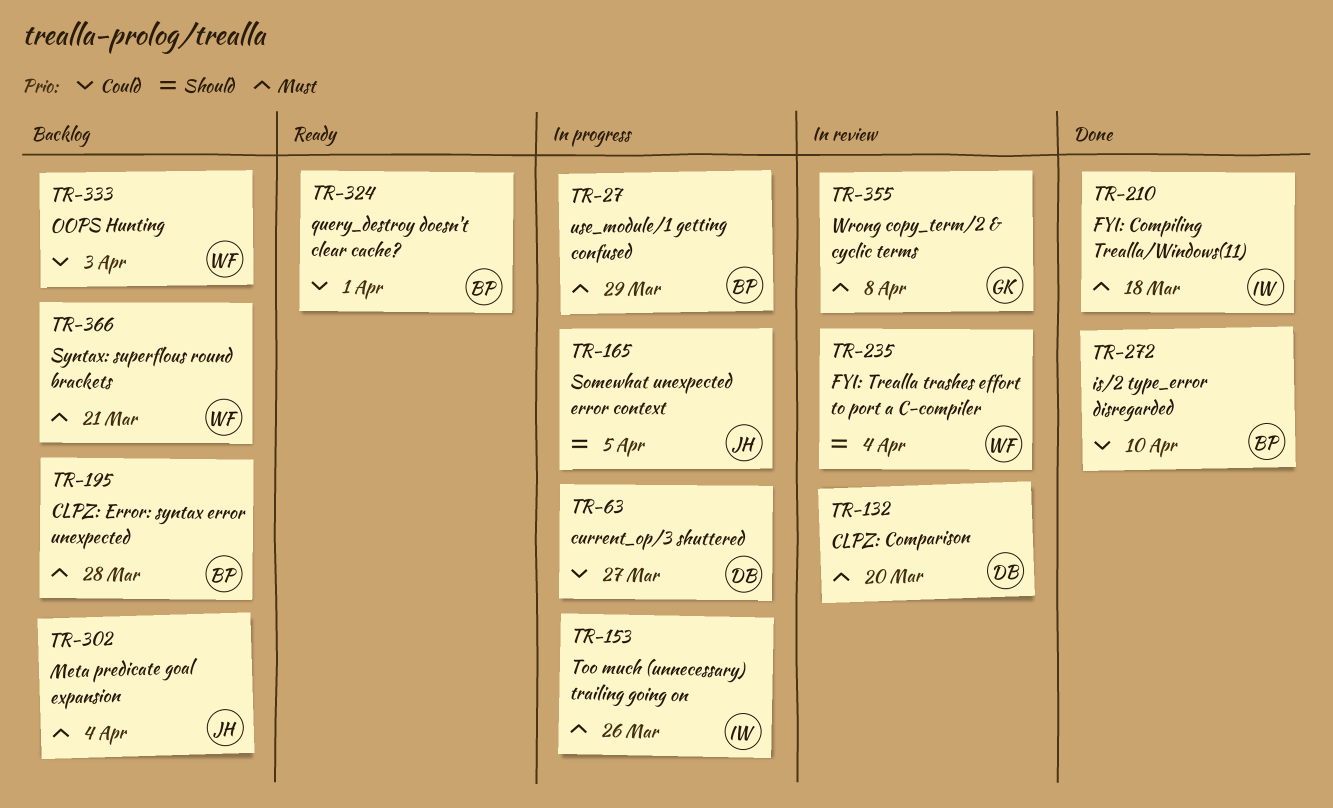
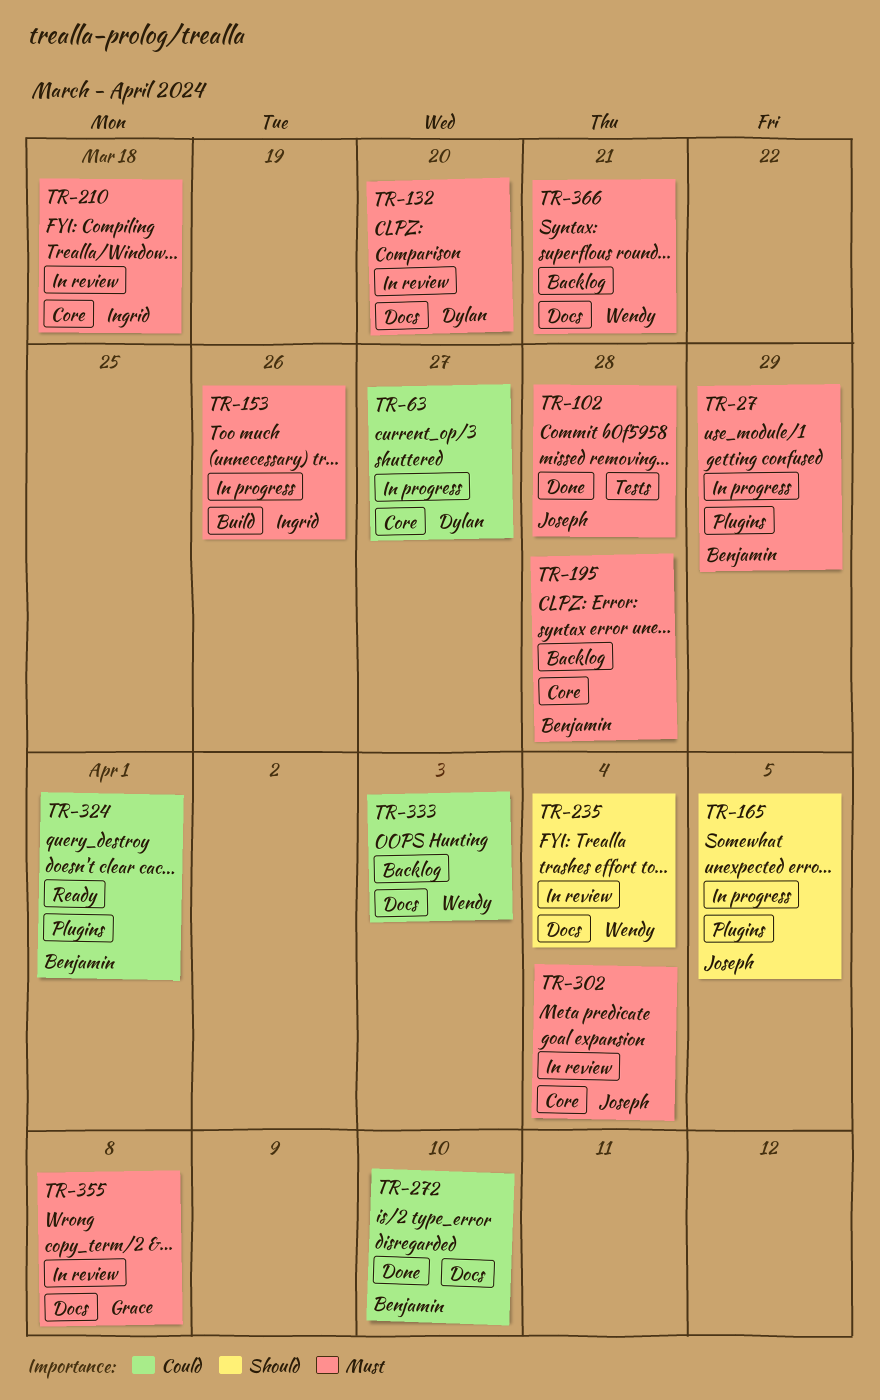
TR-102: none -> present
TR-210, status: Done -> In review
TR-302, status: Backlog -> In review

